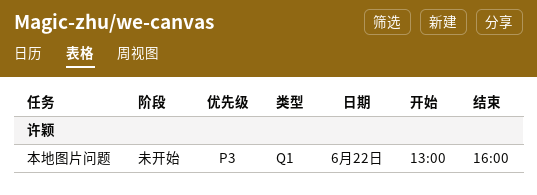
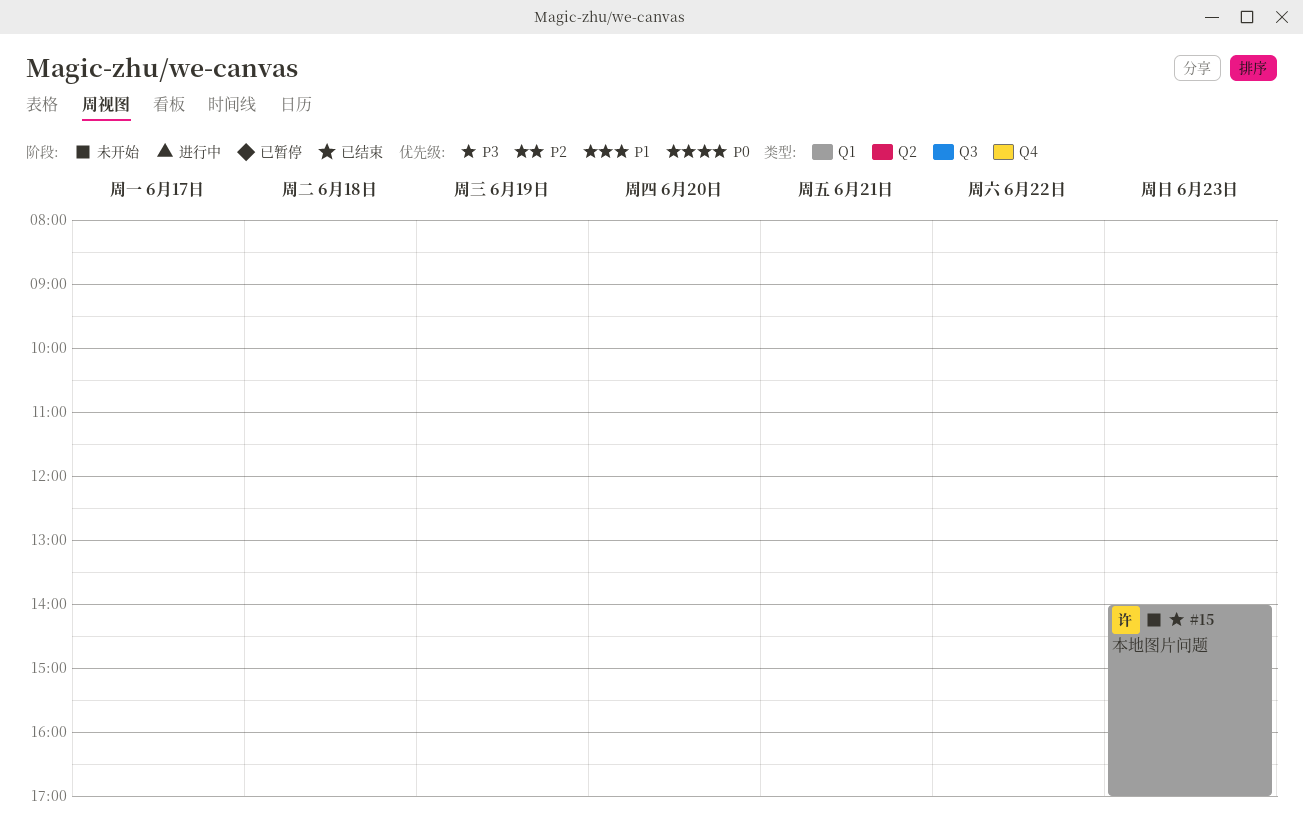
本地图片问题, day: Jun 22 -> Jun 23
本地图片问题, begins: 13:00 -> 14:00
本地图片问题, ends: 16:00 -> 17:00

